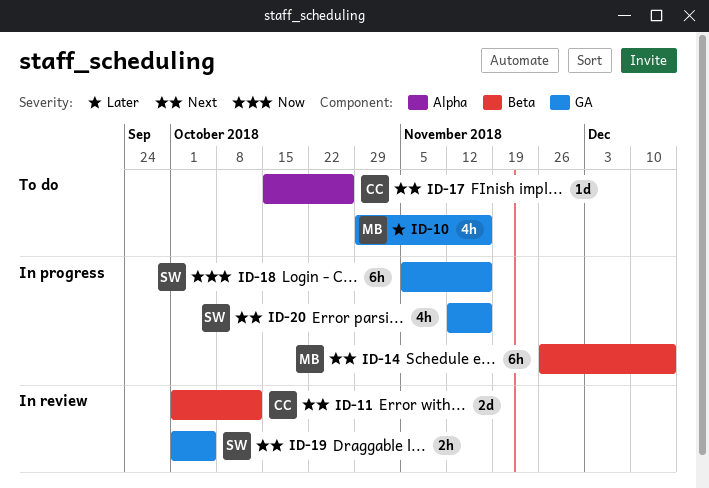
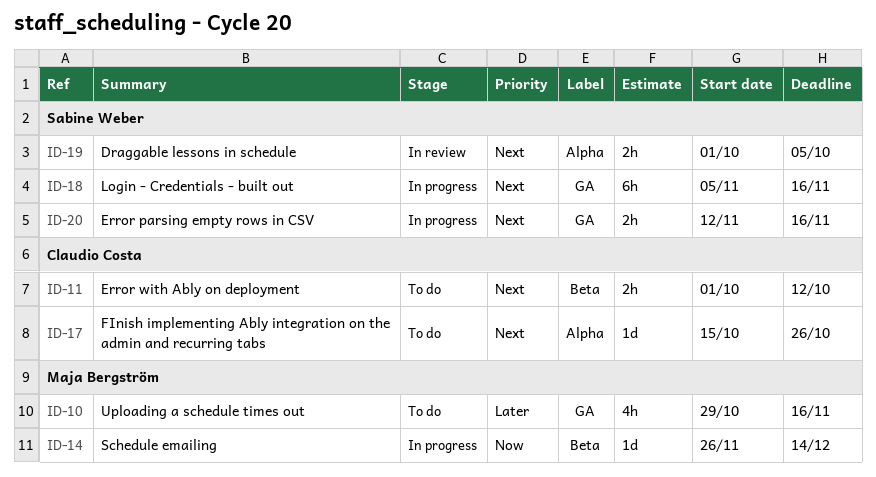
ID-11, status: In review -> To do
ID-11, estimate: 2d -> 2h
ID-14, priority: Next -> Now
ID-14, estimate: 6h -> 1d
ID-18, priority: Now -> Next
ID-19, label: GA -> Alpha
ID-20, estimate: 4h -> 2h

